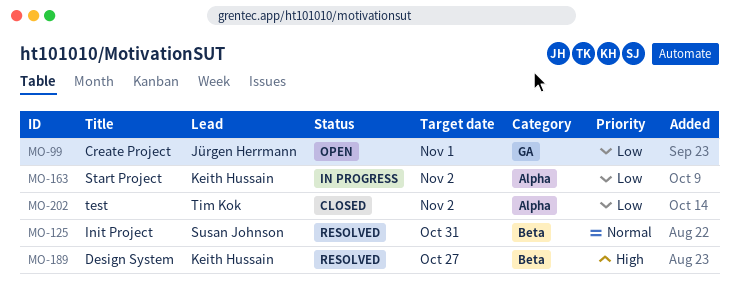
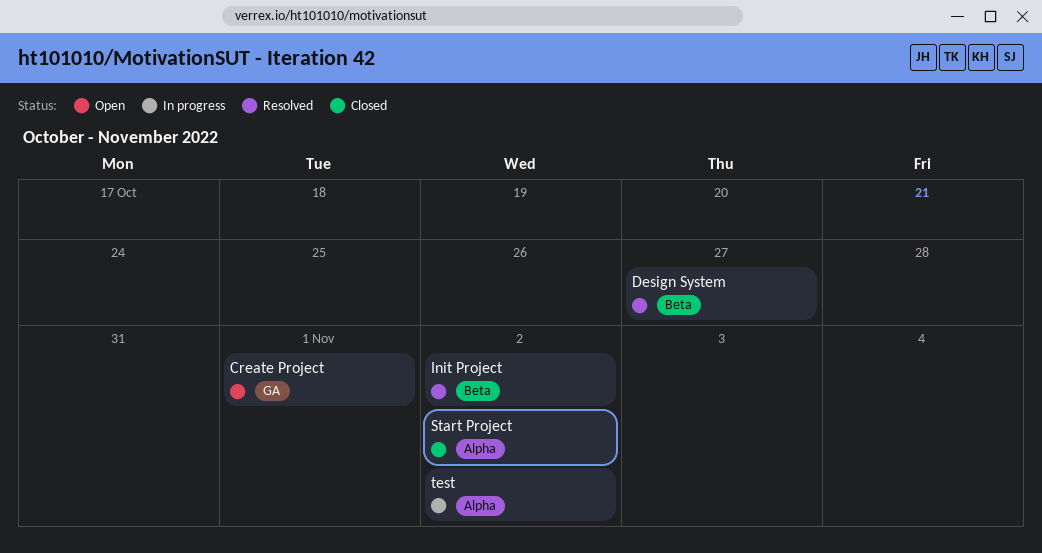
Init Project, due: Oct 31 -> Nov 2
Start Project, status: In progress -> Closed
test, status: Closed -> In progress

